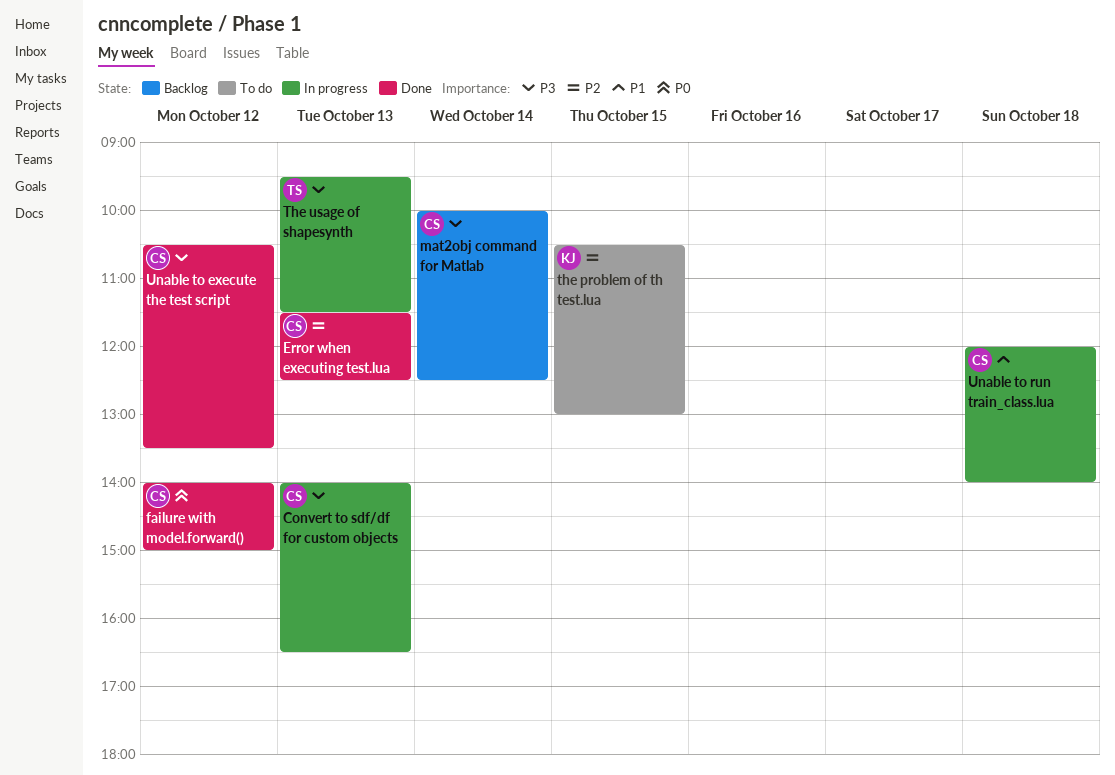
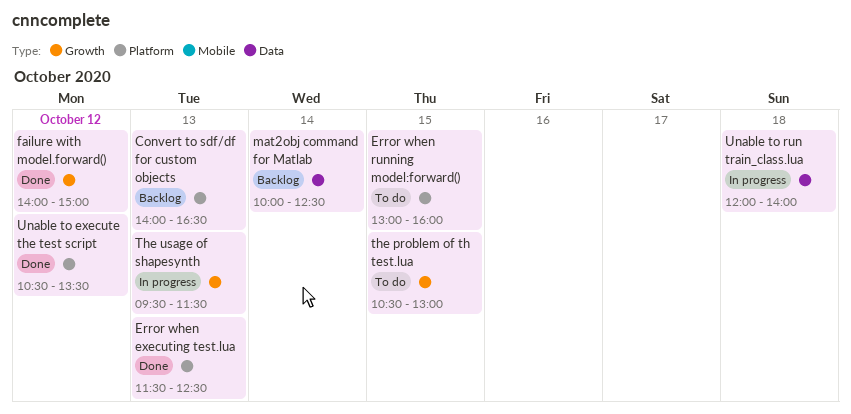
Convert to sdf/df for custom objects, status: In progress -> Backlog
Error when running model:forward(): none -> present

